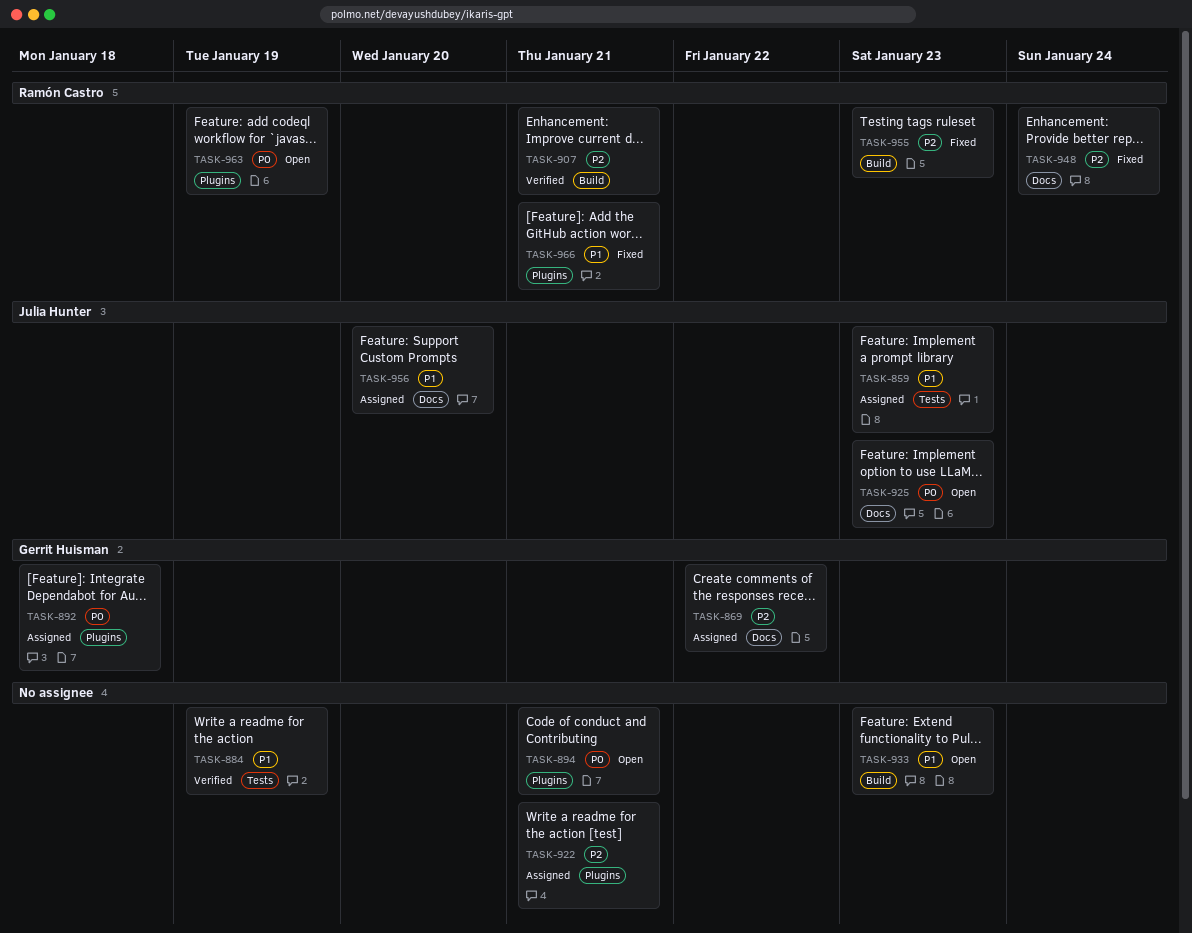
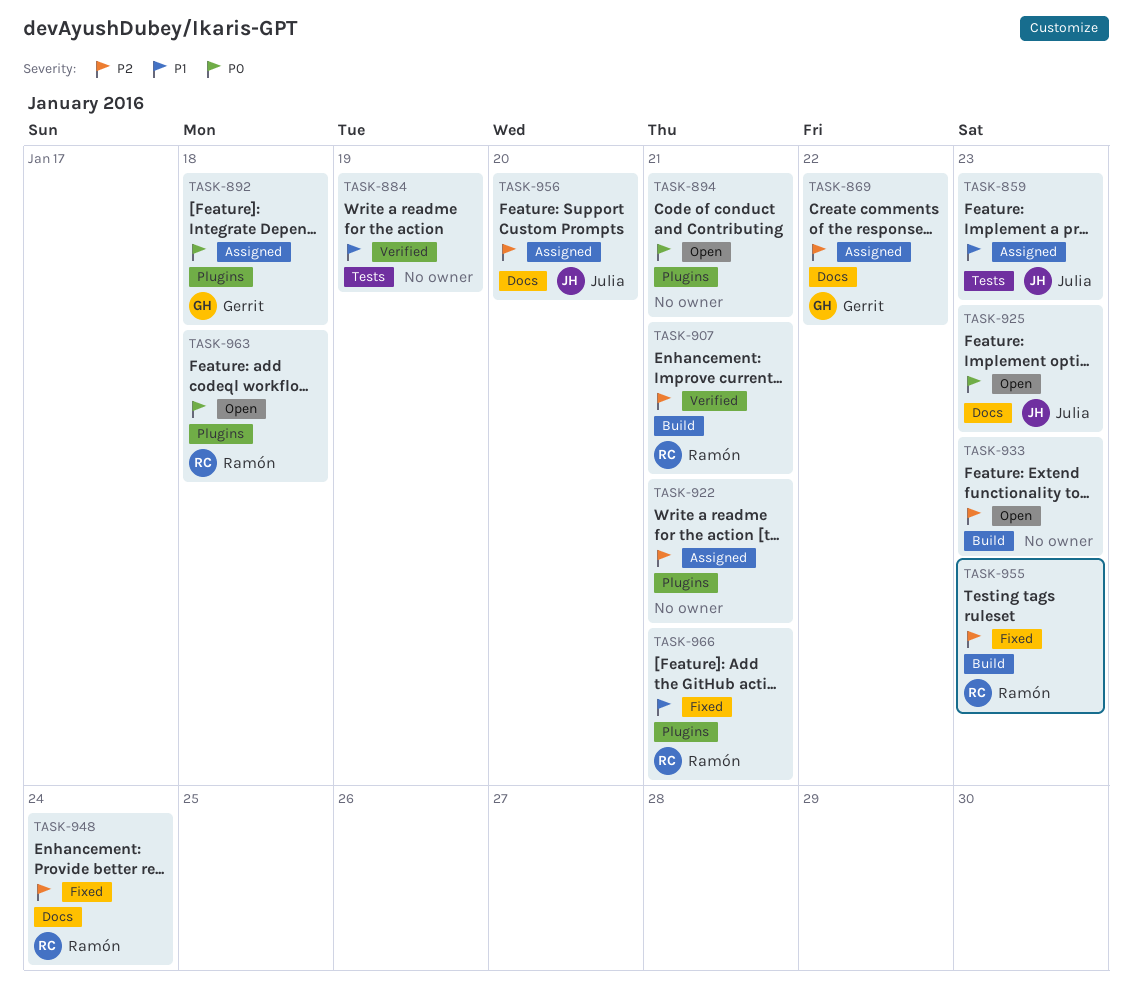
TASK-933, priority: P1 -> P2
TASK-956, priority: P1 -> P2
TASK-963, due: Jan 19 -> Jan 18

